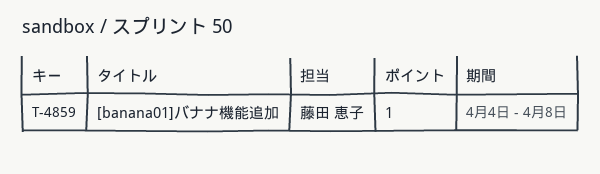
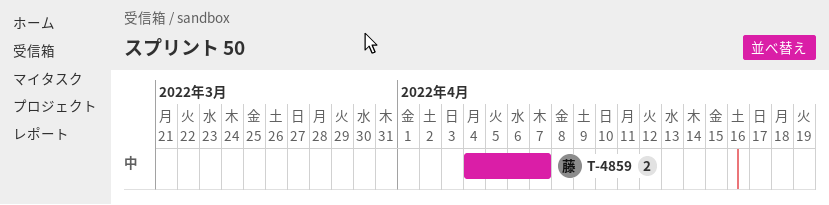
T-4859, estimate: 1 -> 2
T-4859, due: Apr 8 -> Apr 7

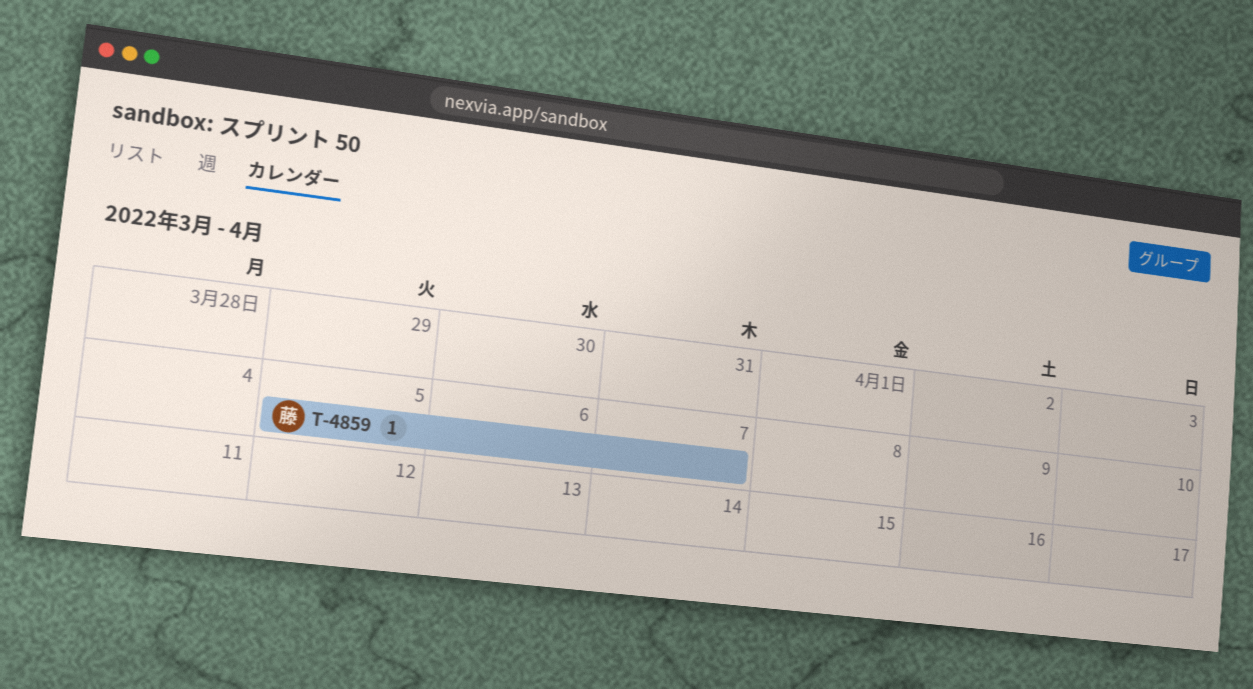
T-4859, estimate: 2 -> 1
T-4859, start: Apr 4 -> Apr 5

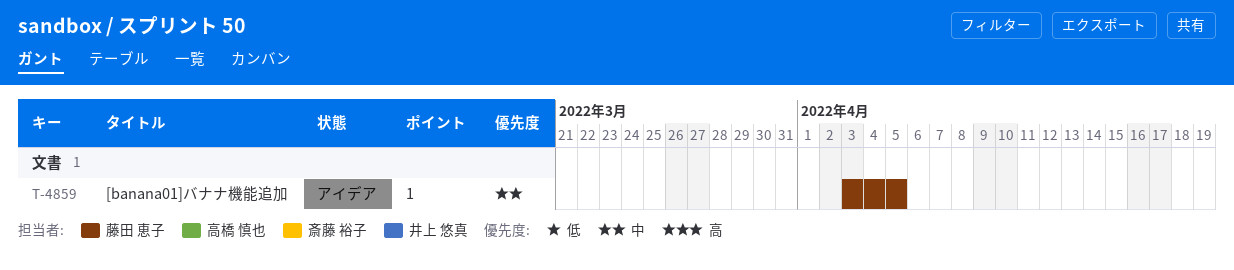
T-4859, start: Apr 5 -> Apr 3
T-4859, due: Apr 7 -> Apr 5

